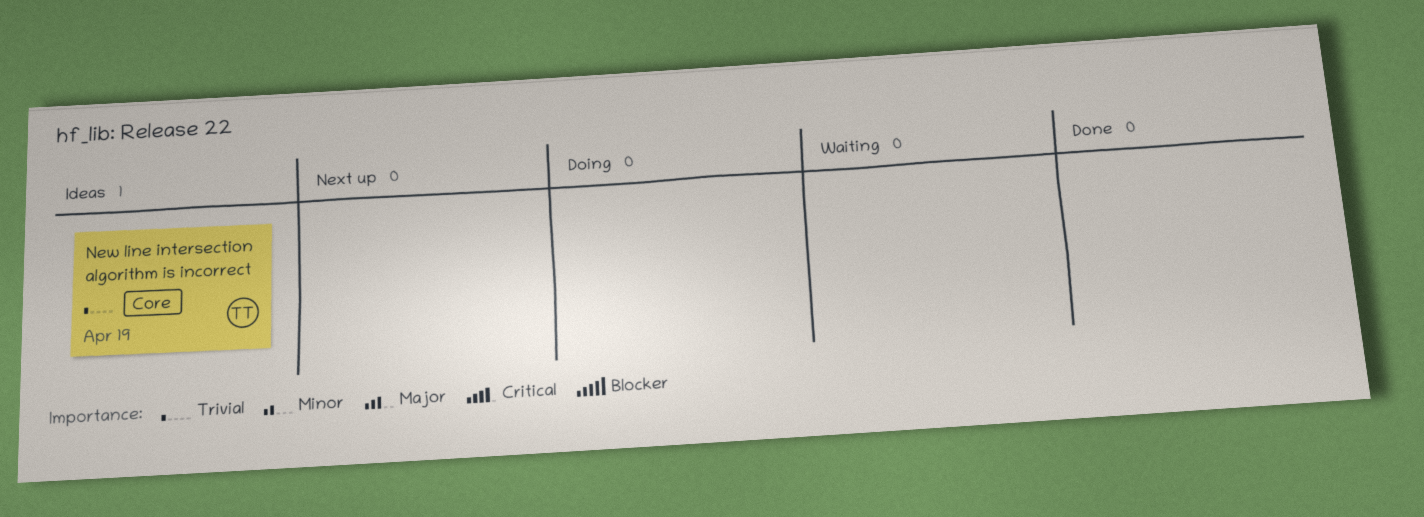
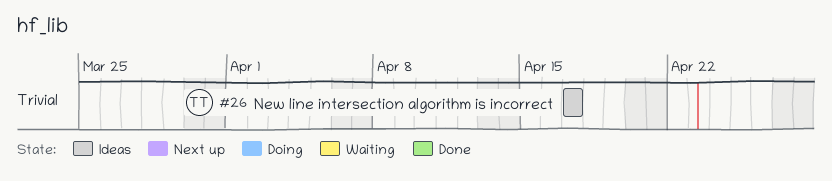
New line intersection algorithm is incorrect, due: Apr 19 -> Apr 17

